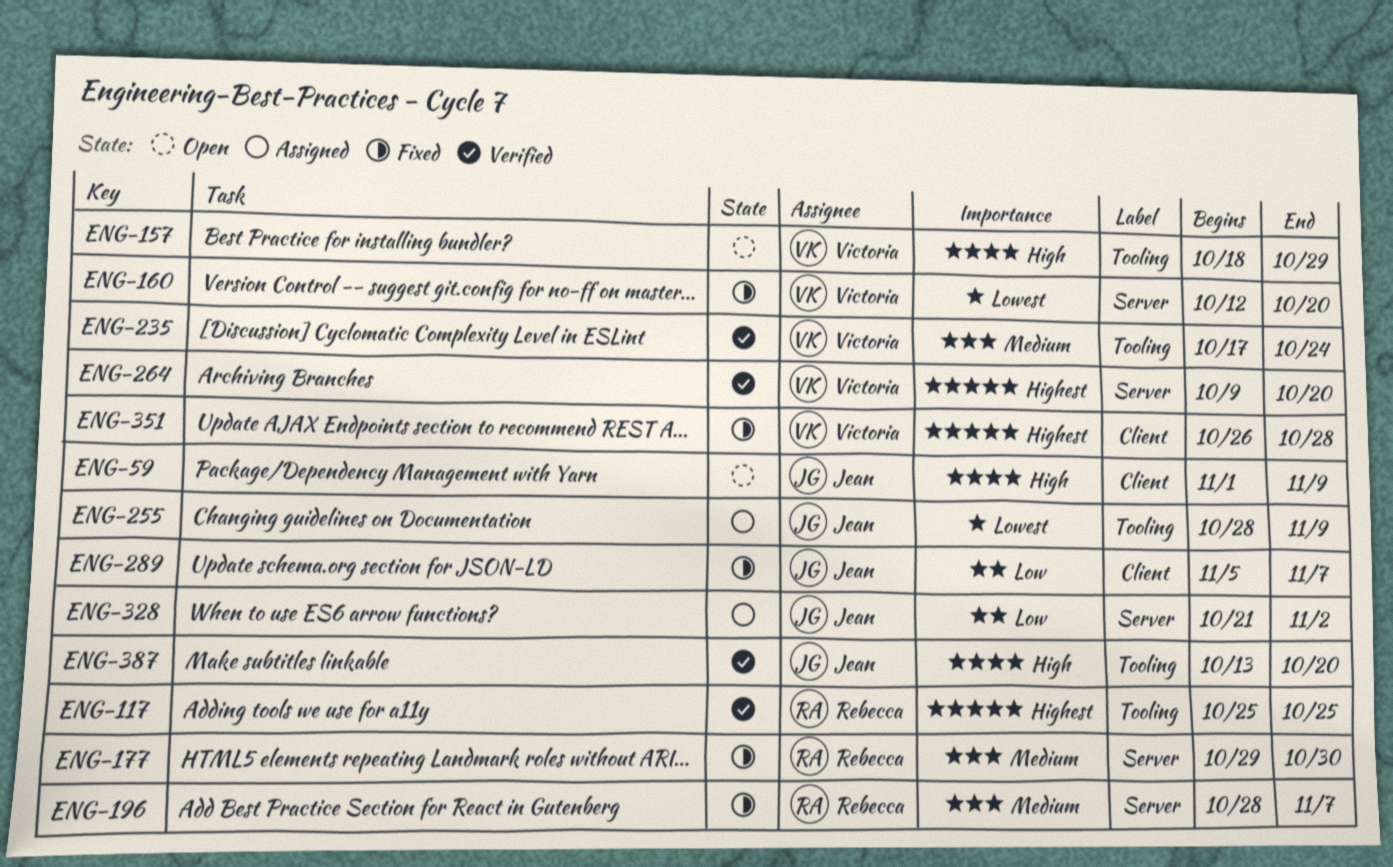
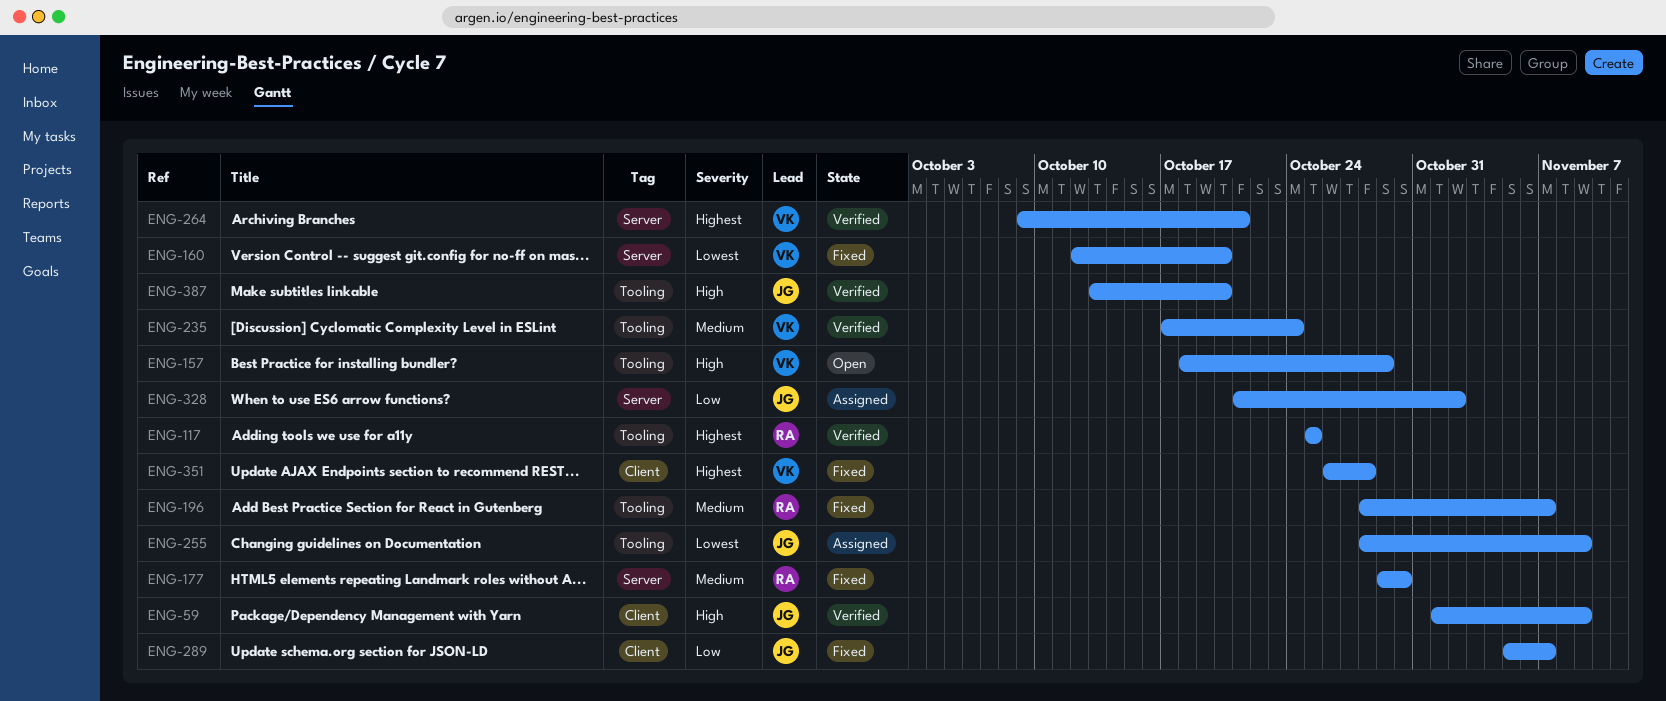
ENG-59, status: Open -> Verified
ENG-196, label: Server -> Tooling
ENG-264, due: Oct 20 -> Oct 21

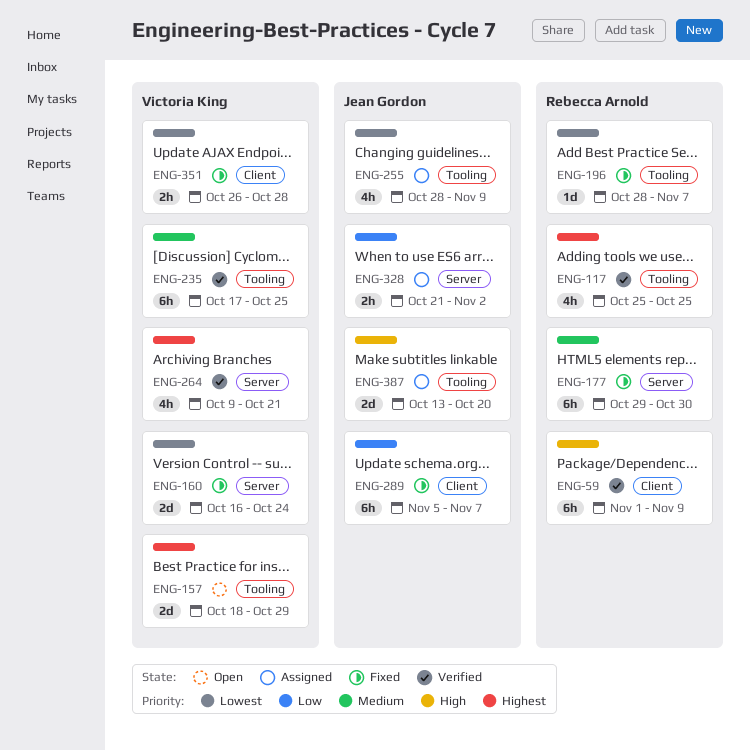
ENG-59, owner: Jean Gordon -> Rebecca Arnold
ENG-157, priority: High -> Highest
ENG-160, start: Oct 12 -> Oct 16
ENG-160, due: Oct 20 -> Oct 24
ENG-196, priority: Medium -> Lowest
ENG-235, due: Oct 24 -> Oct 25
ENG-351, priority: Highest -> Lowest
ENG-387, status: Verified -> Assigned

